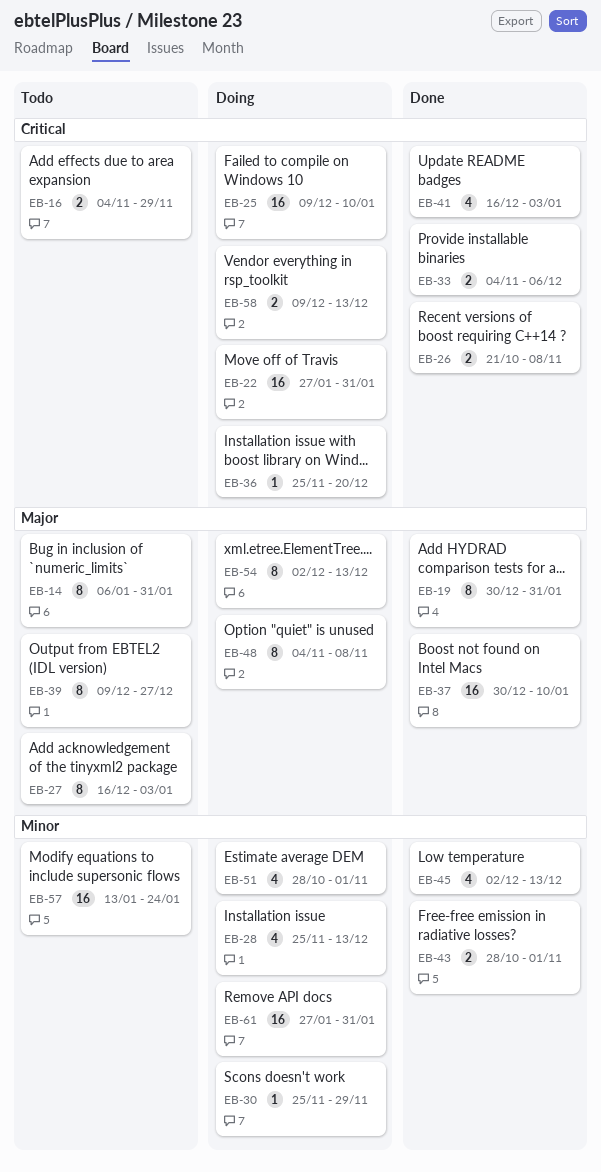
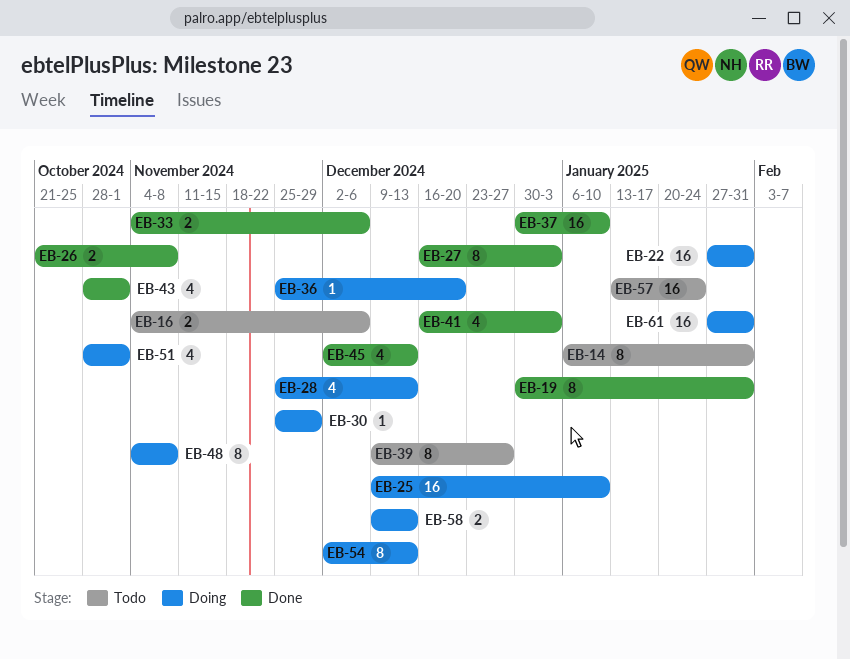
EB-16, due: Nov 29 -> Dec 6
EB-27, status: Todo -> Done
EB-43, estimate: 2 -> 4

